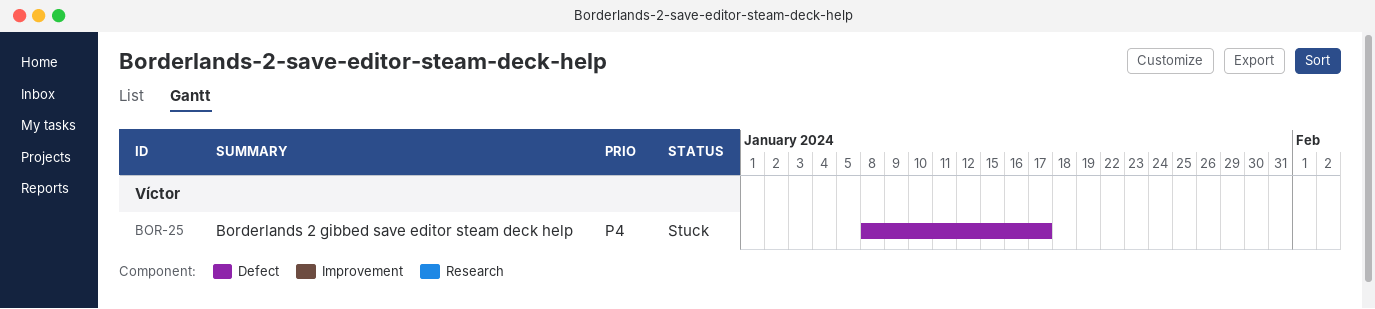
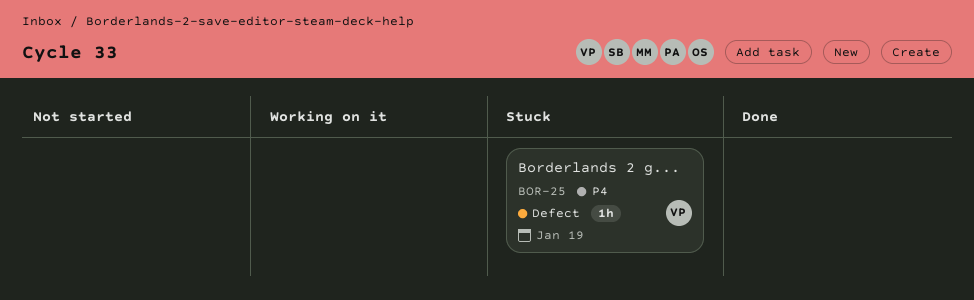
BOR-25, due: Jan 17 -> Jan 19

